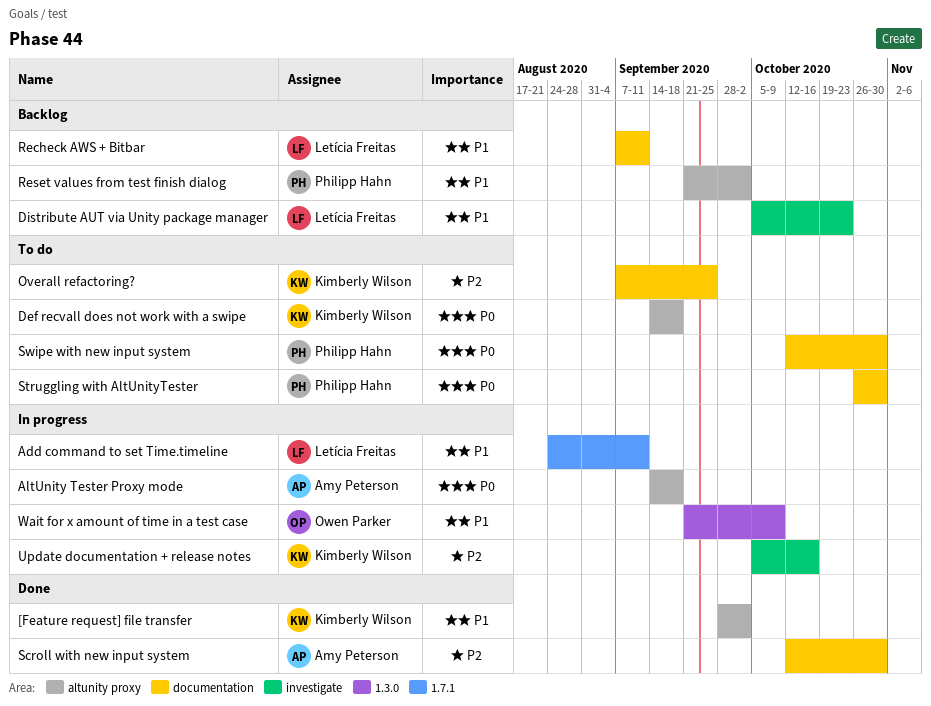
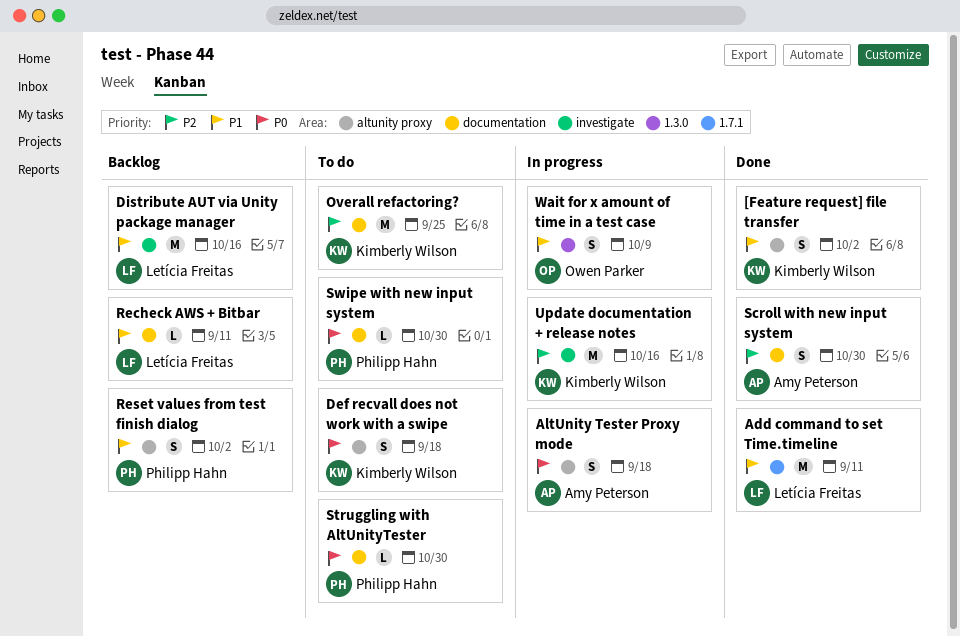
Add command to set Time.timeline, status: In progress -> Done
Distribute AUT via Unity package manager, due: Oct 23 -> Oct 16

